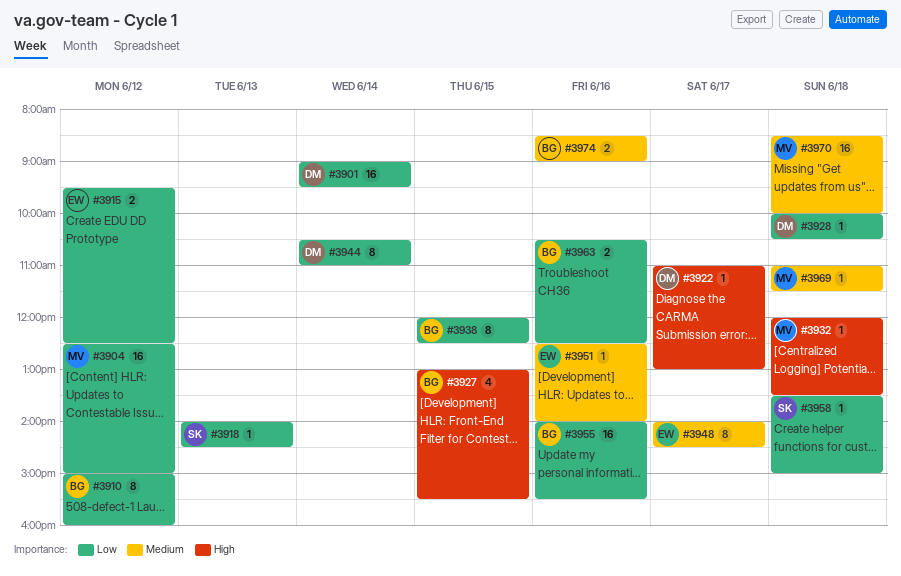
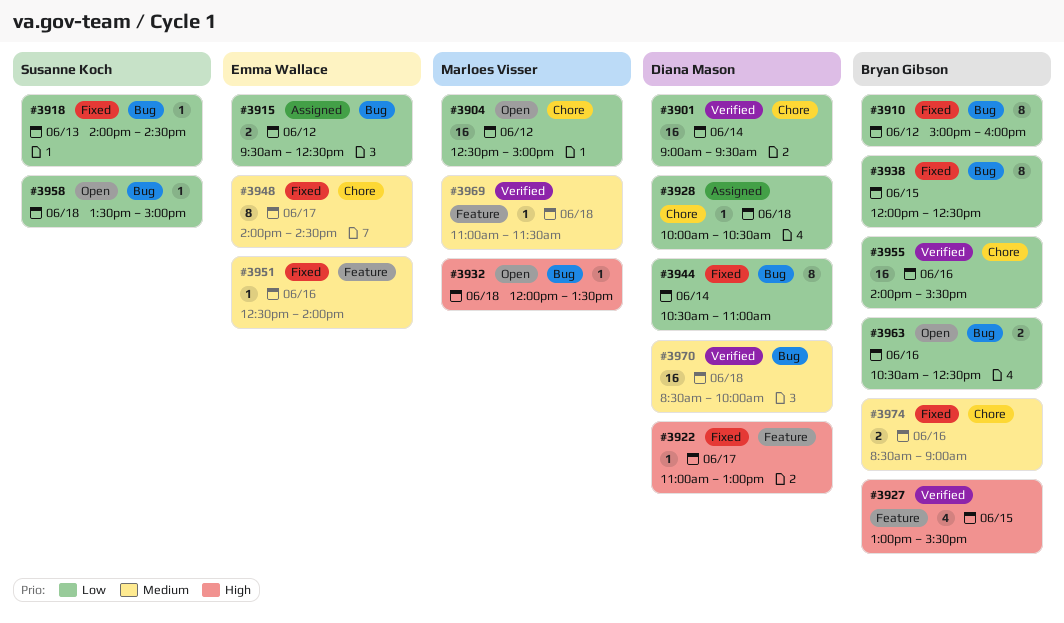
#3970, owner: Marloes Visser -> Diana Mason

